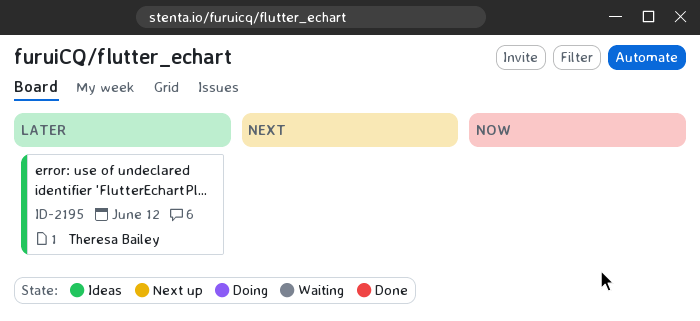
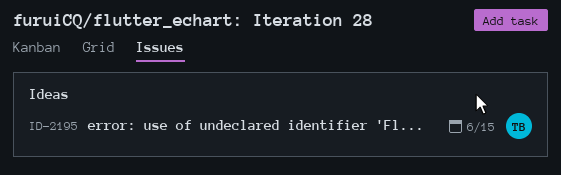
ID-2195, due: Jun 12 -> Jun 15

